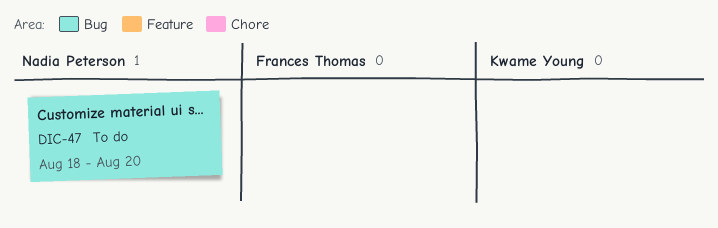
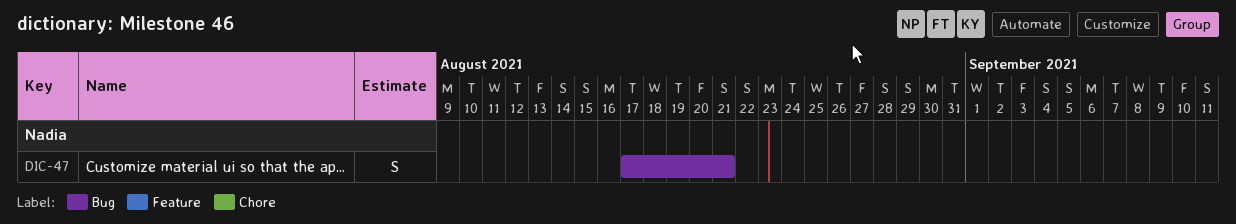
DIC-47, start: Aug 18 -> Aug 17
DIC-47, due: Aug 20 -> Aug 21

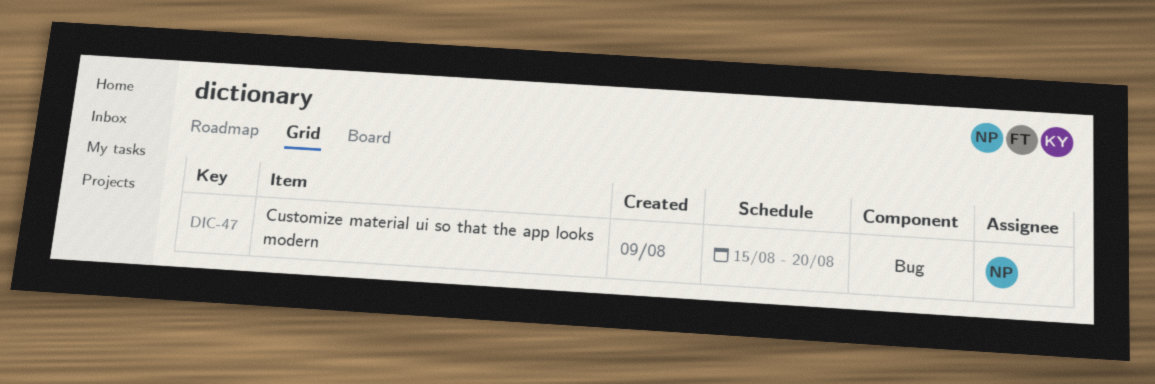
DIC-47, start: Aug 17 -> Aug 15
DIC-47, due: Aug 21 -> Aug 20

